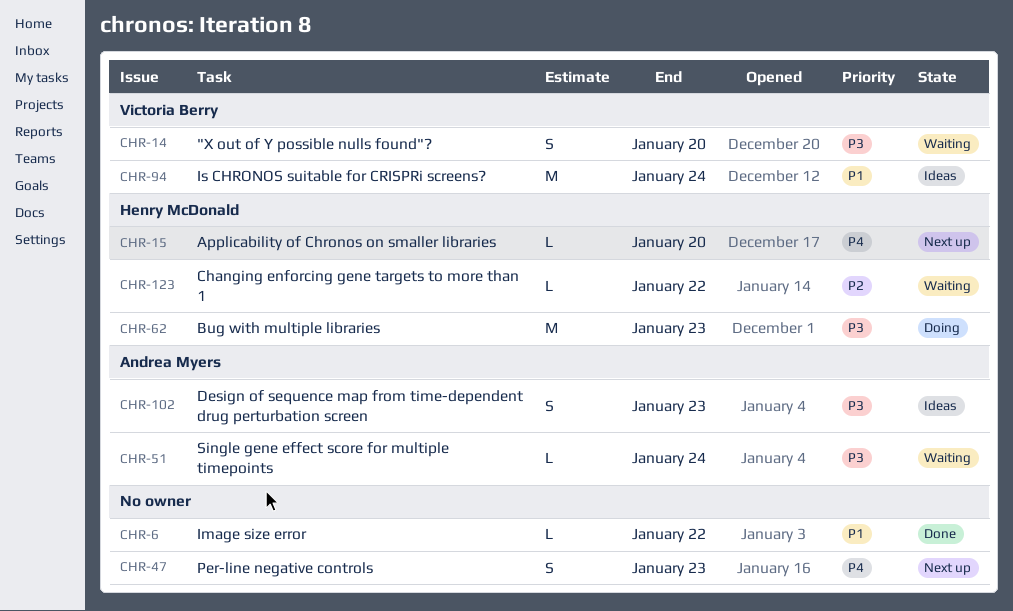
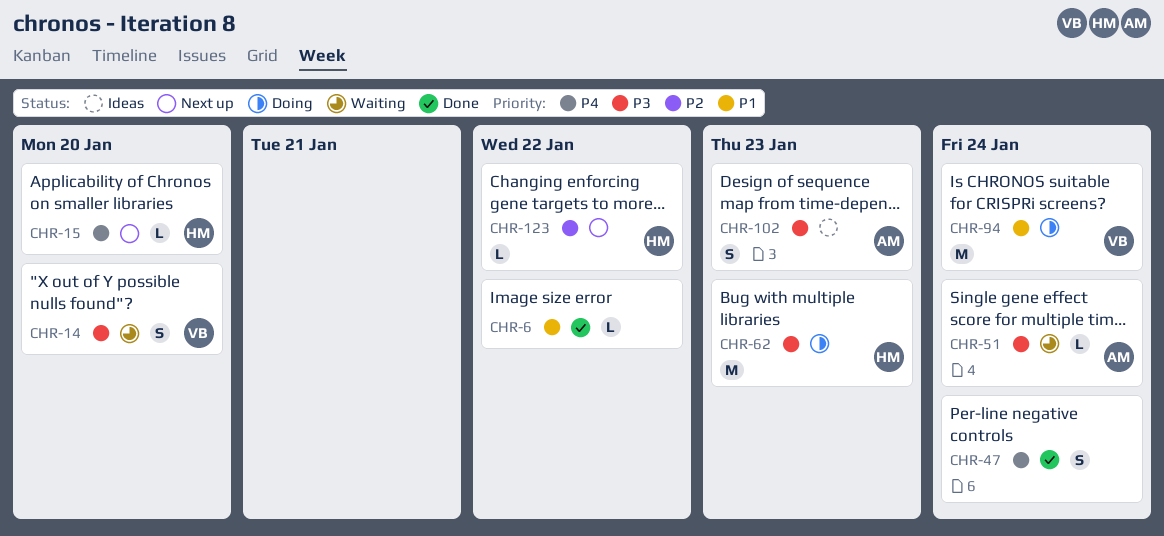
CHR-47, status: Next up -> Done
CHR-47, due: Jan 23 -> Jan 24
CHR-94, status: Ideas -> Doing
CHR-123, status: Waiting -> Next up

